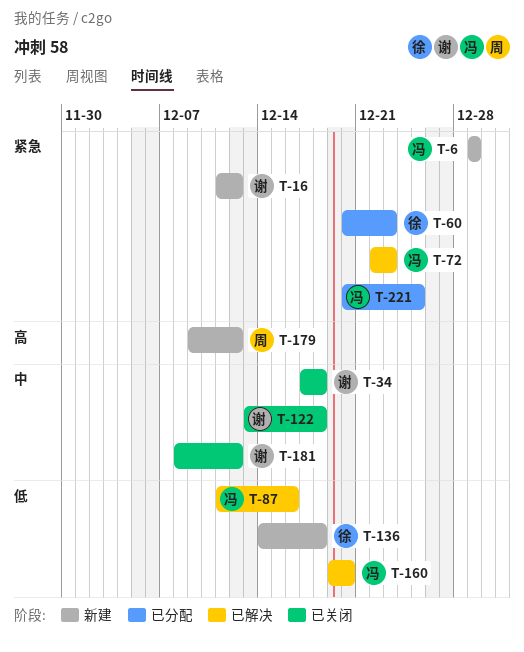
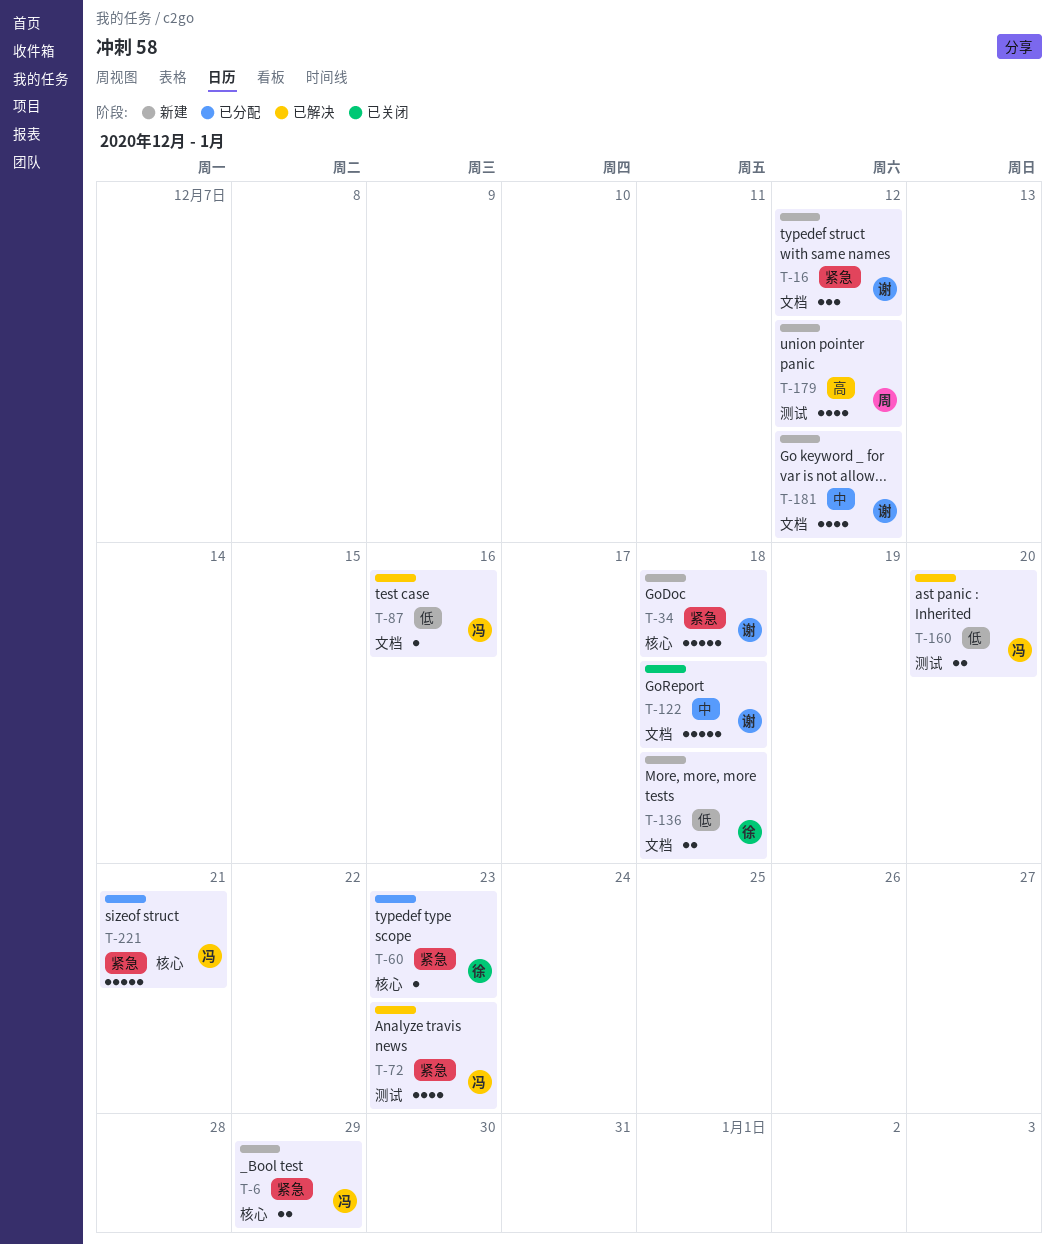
T-34, status: 已关闭 -> 新建
T-34, priority: 中 -> 紧急
T-181, status: 已关闭 -> 新建
T-221, due: Dec 25 -> Dec 21

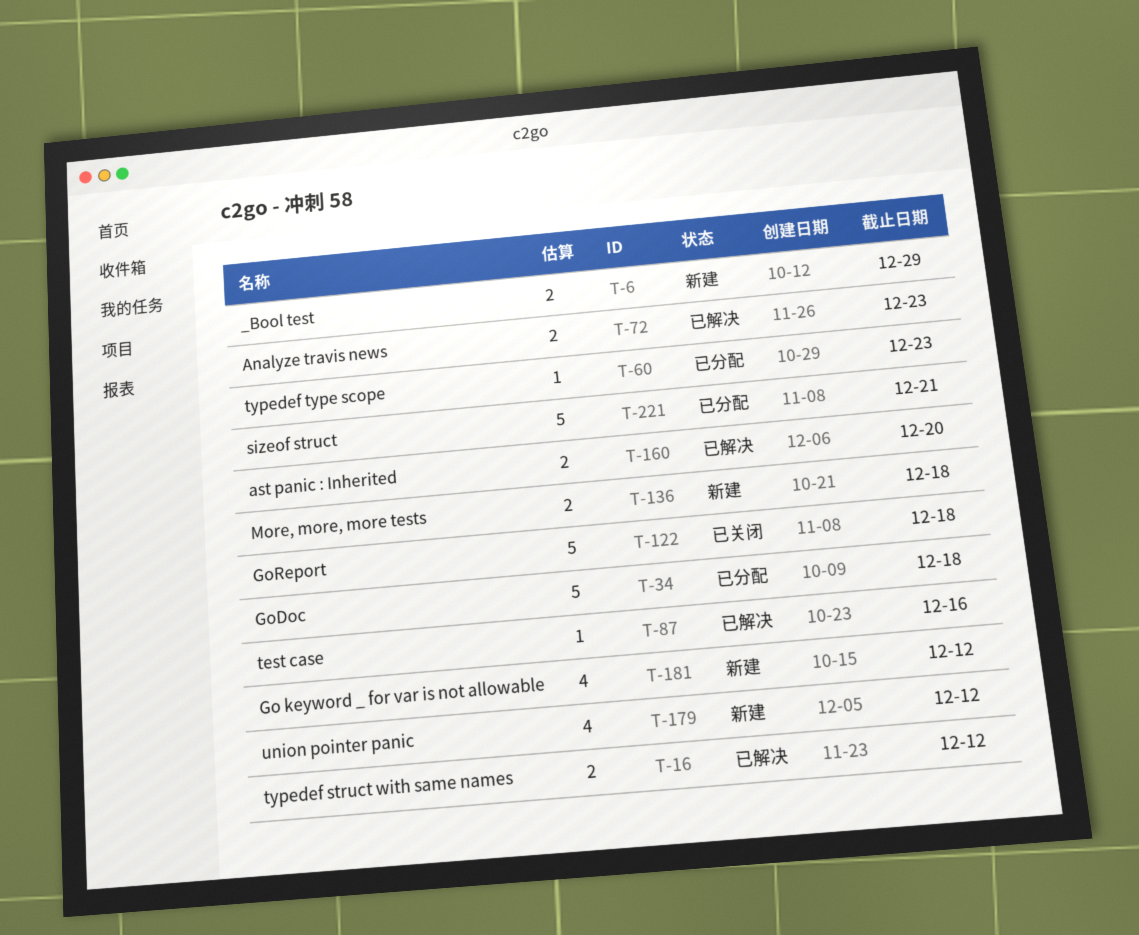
T-16, status: 新建 -> 已解决
T-16, estimate: 3 -> 2
T-34, status: 新建 -> 已分配
T-72, estimate: 4 -> 2

